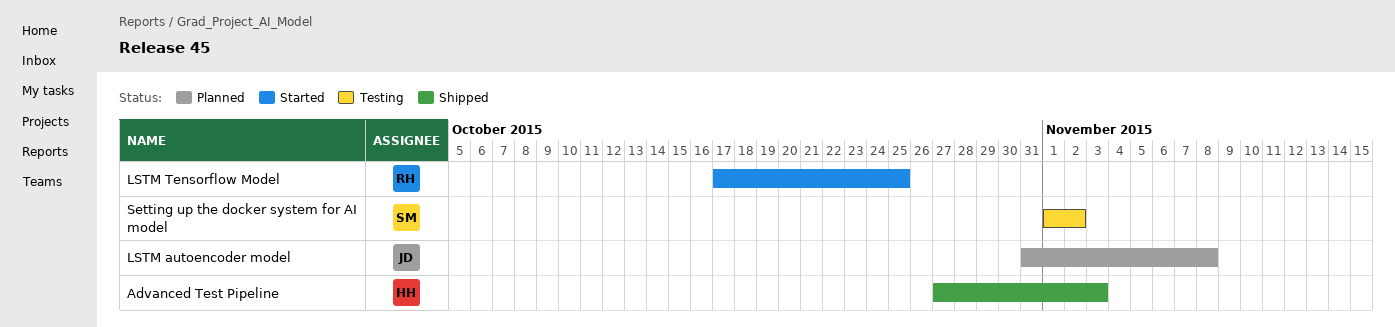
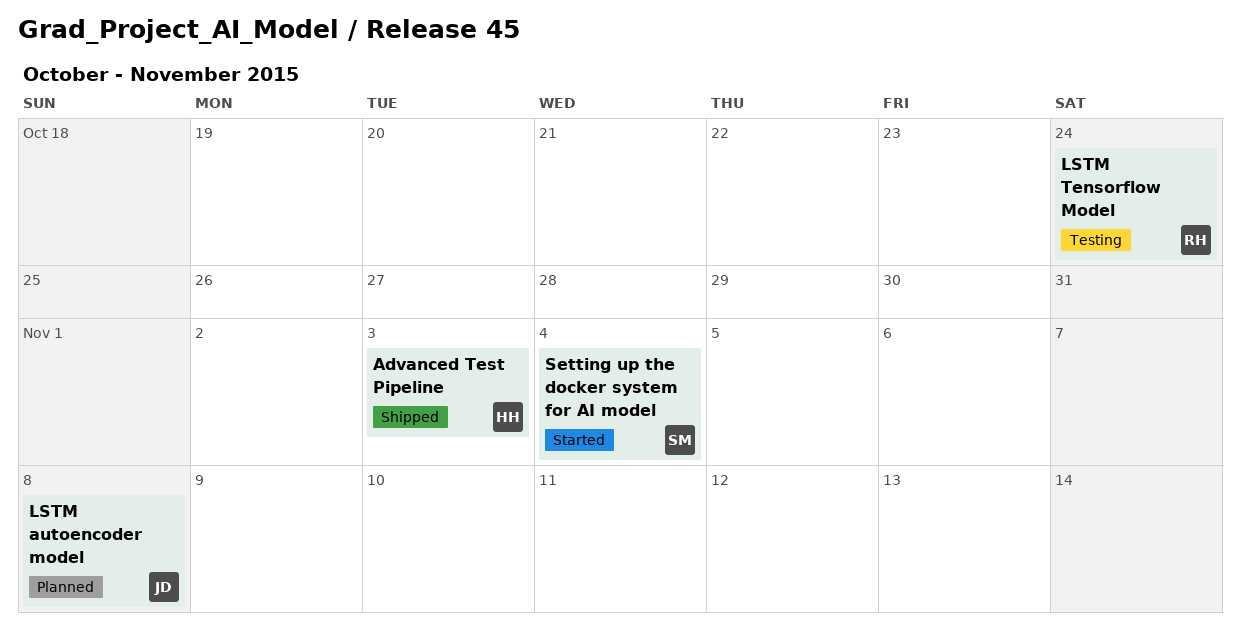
LSTM Tensorflow Model, status: Started -> Testing
LSTM Tensorflow Model, due: Oct 25 -> Oct 24
Setting up the docker system for AI model, status: Testing -> Started
Setting up the docker system for AI model, due: Nov 2 -> Nov 4

